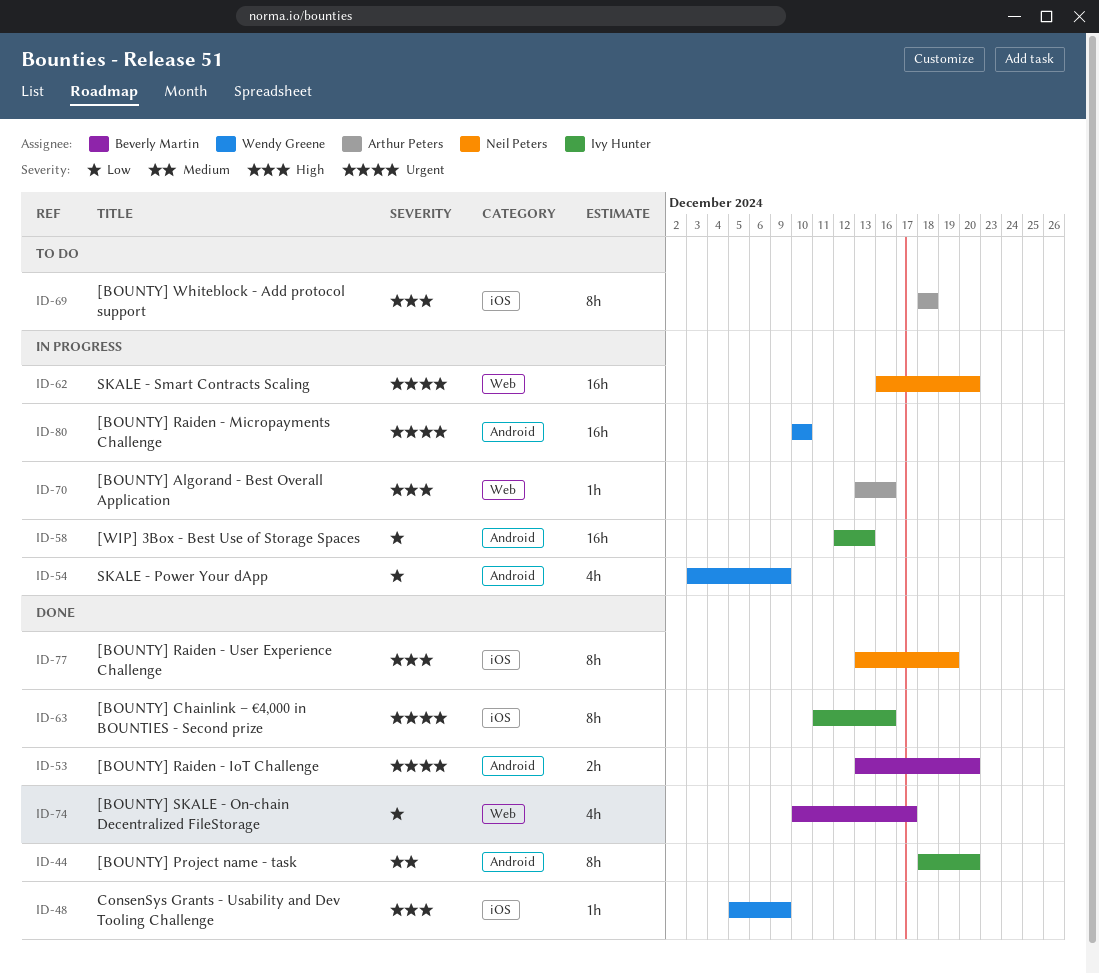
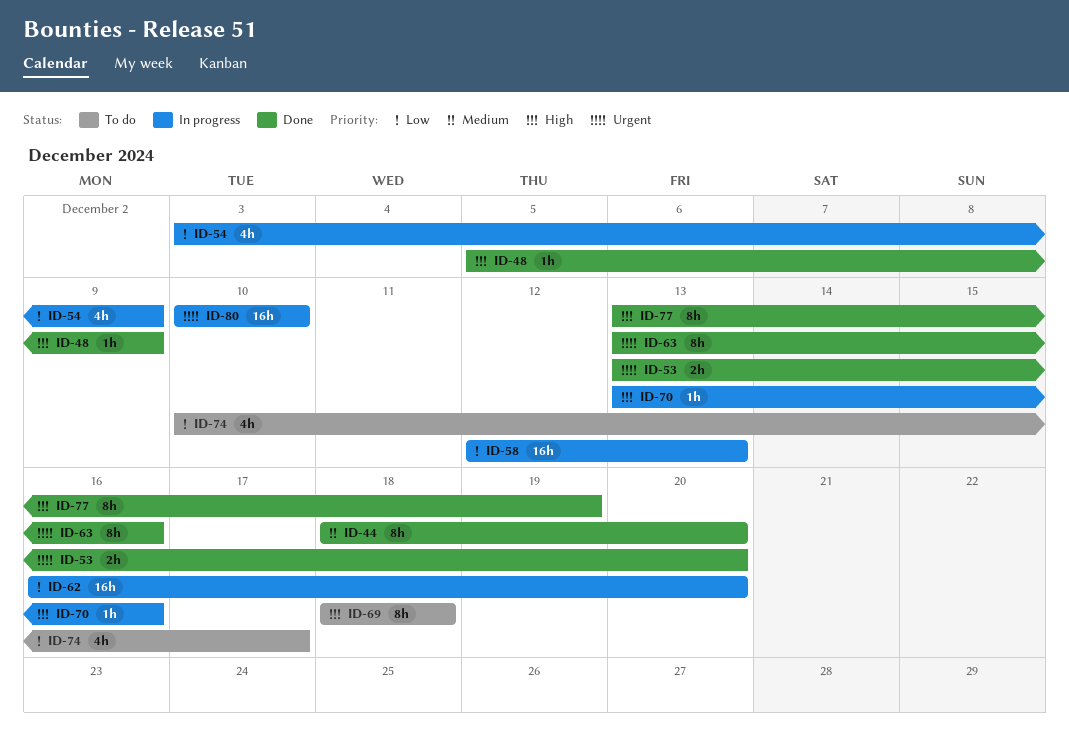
ID-62, priority: Urgent -> Low
ID-63, start: Dec 11 -> Dec 13
ID-74, status: Done -> To do

